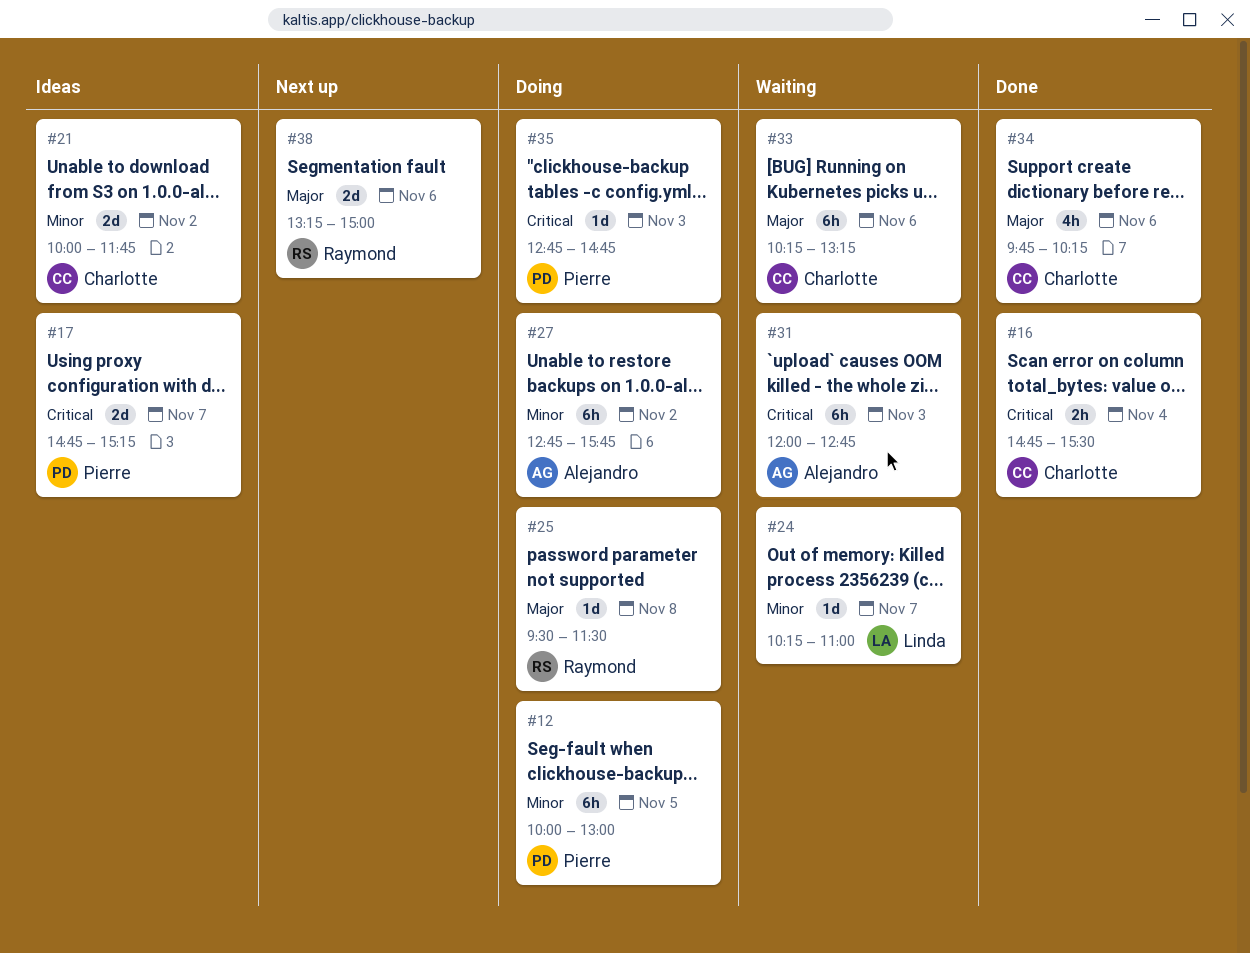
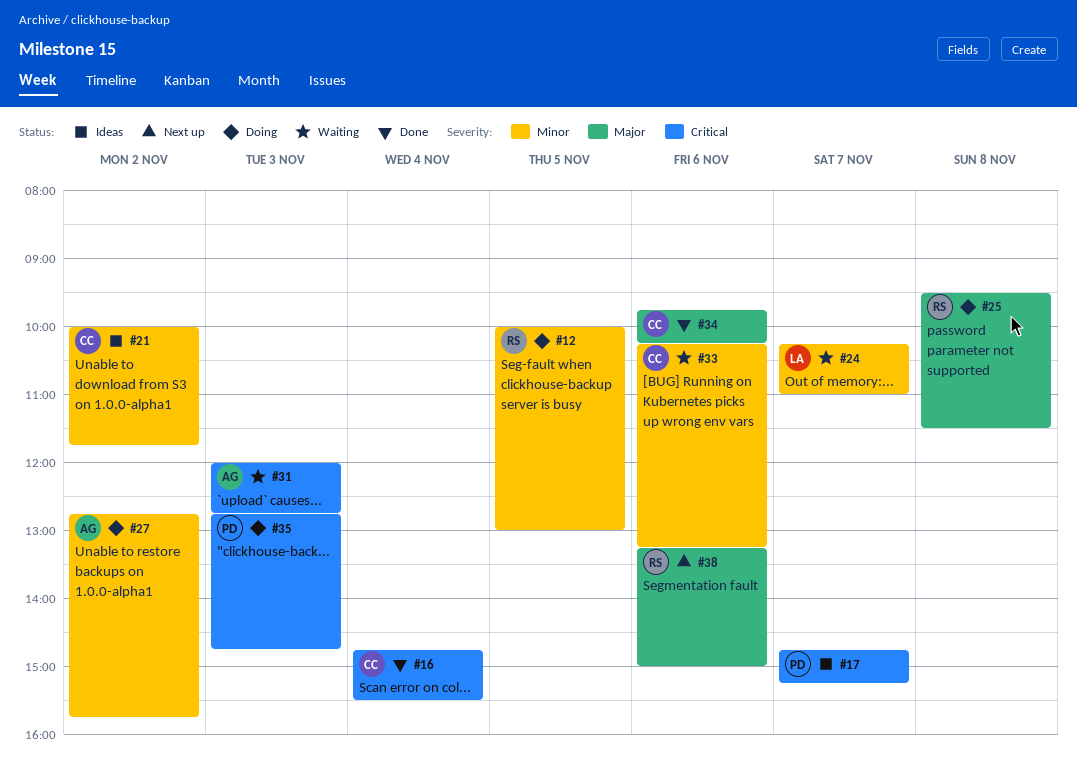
#12, owner: Pierre -> Raymond
#33, priority: Major -> Minor

